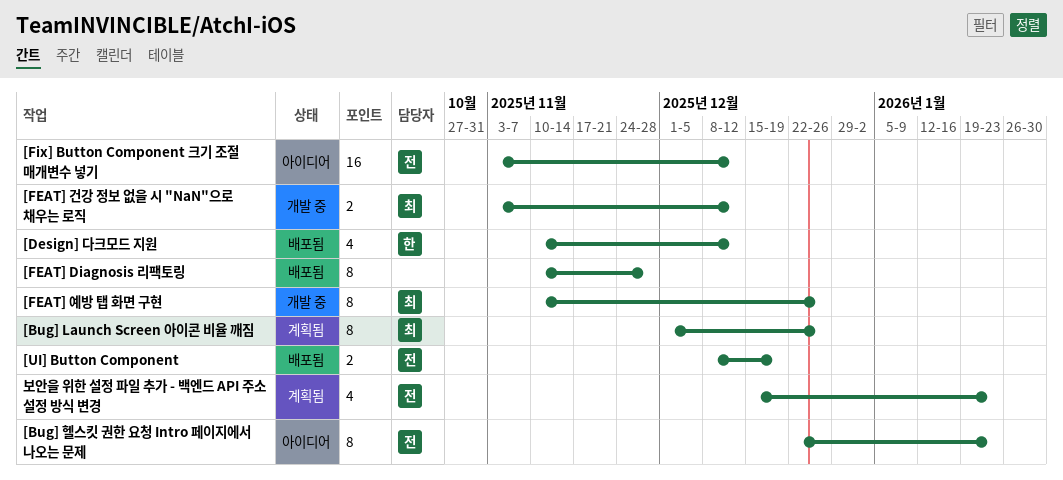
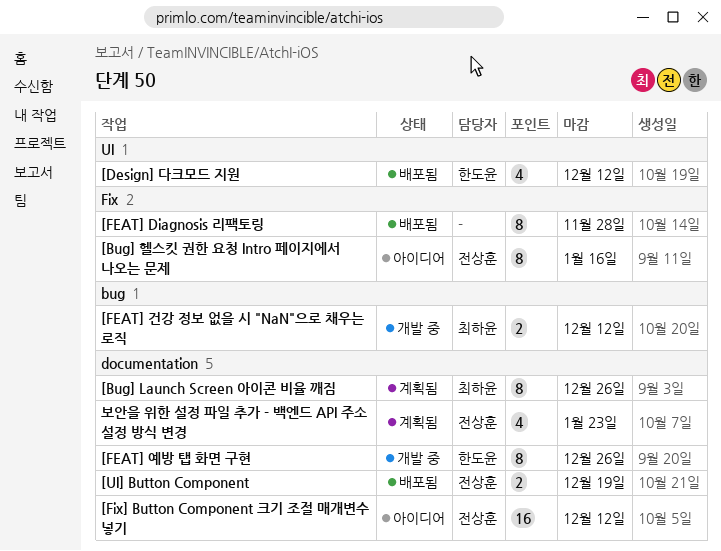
[Bug] 헬스킷 권한 요청 Intro 페이지에서 나오는 문제, due: Jan 23 -> Jan 16
[FEAT] 예방 탭 화면 구현, owner: 최하윤 -> 한도윤

